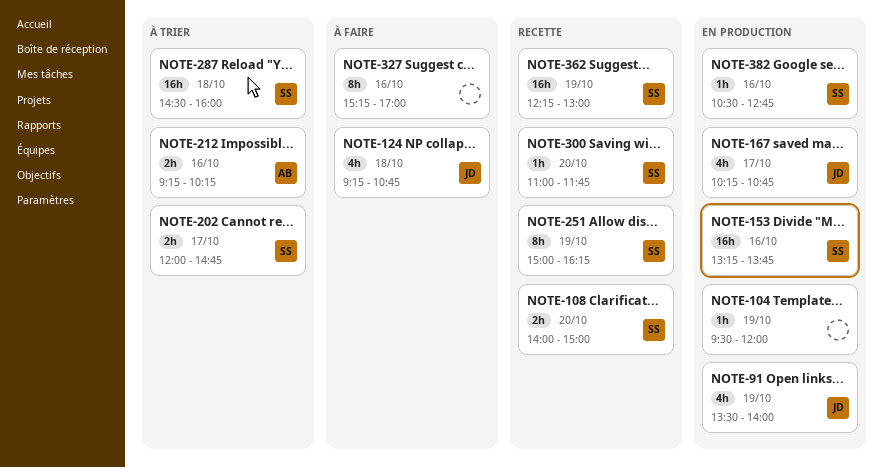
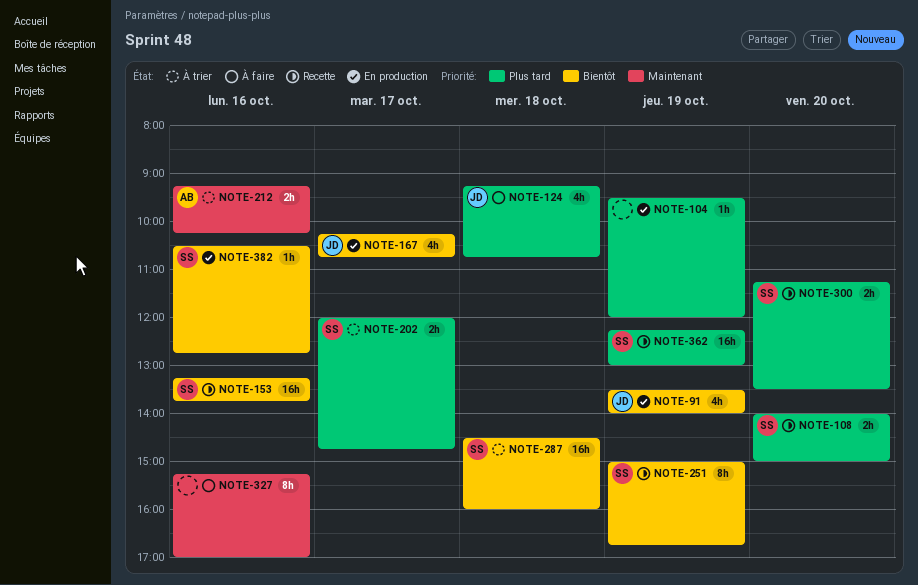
NOTE-153, status: En production -> Recette
NOTE-251, ends: 16:15 -> 16:45
NOTE-300, estimate: 1h -> 2h
NOTE-300, begins: 11:00 -> 11:15
NOTE-300, ends: 11:45 -> 13:30

